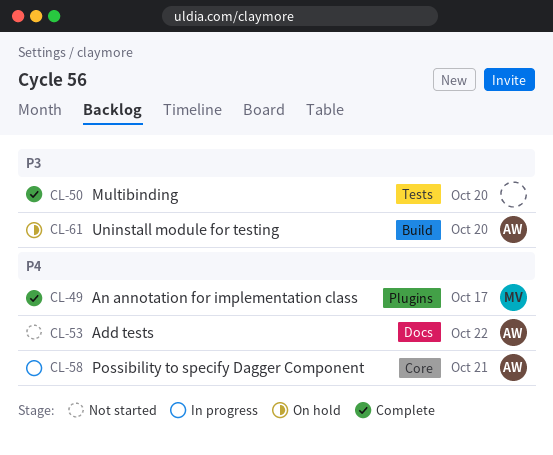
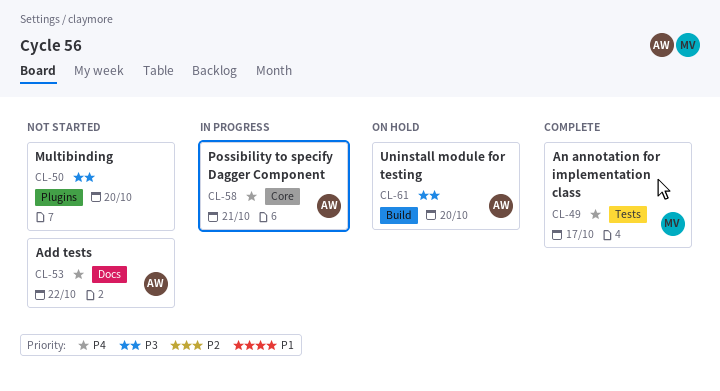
CL-49, label: Plugins -> Tests
CL-50, status: Complete -> Not started
CL-50, label: Tests -> Plugins

